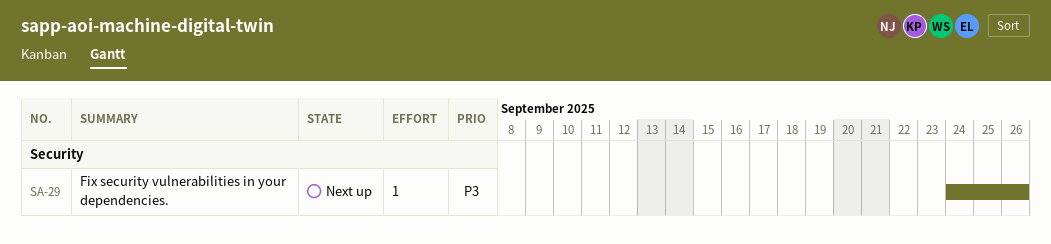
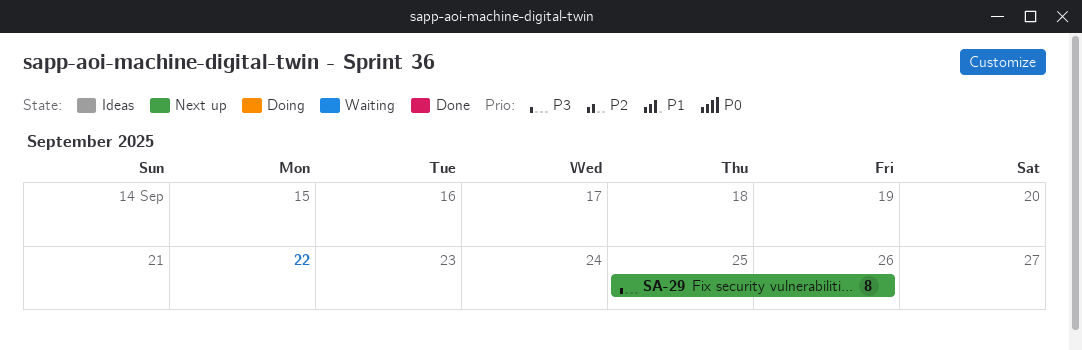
SA-29, estimate: 1 -> 8
SA-29, start: Sep 24 -> Sep 25

